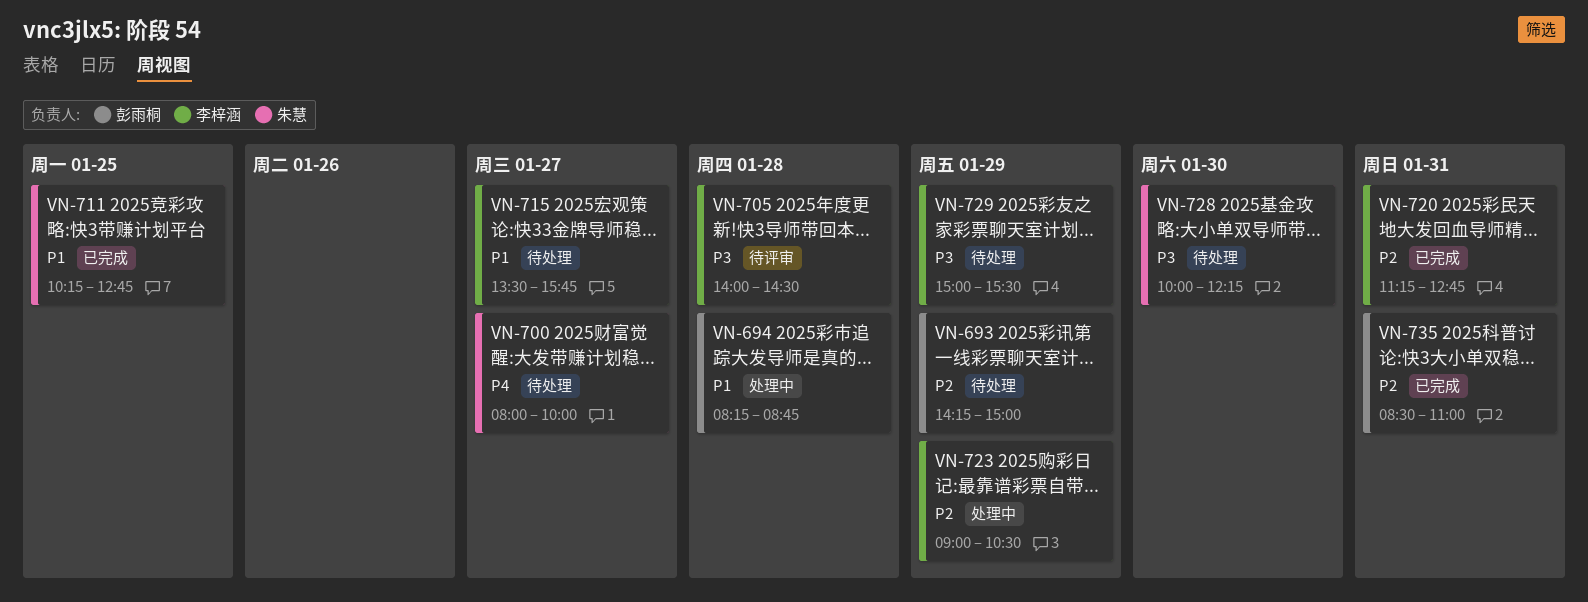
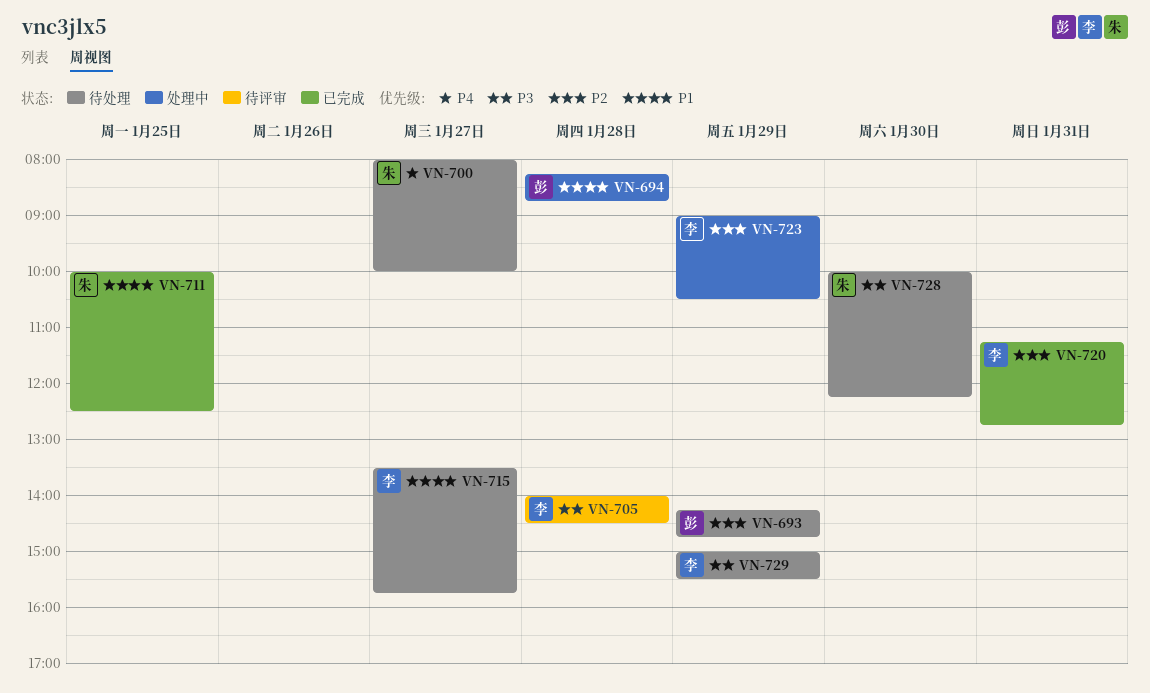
VN-693, ends: 15:00 -> 14:45
VN-711, begins: 10:15 -> 10:00
VN-711, ends: 12:45 -> 12:30
VN-735: present -> none

